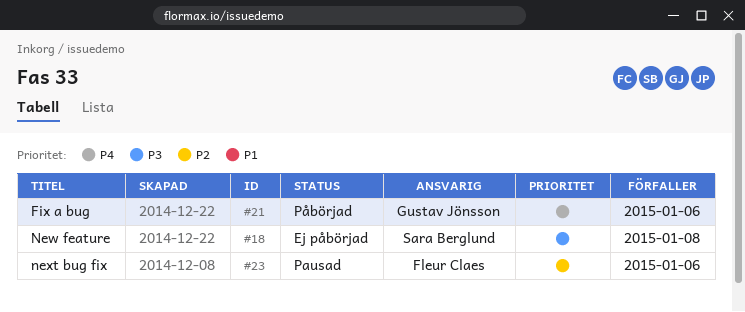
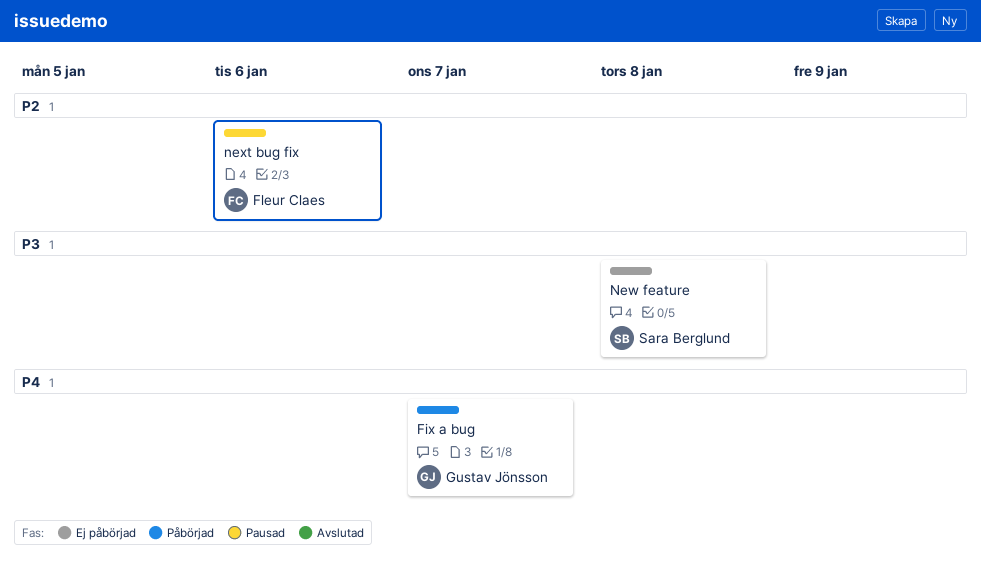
Fix a bug, due: Jan 6 -> Jan 7

